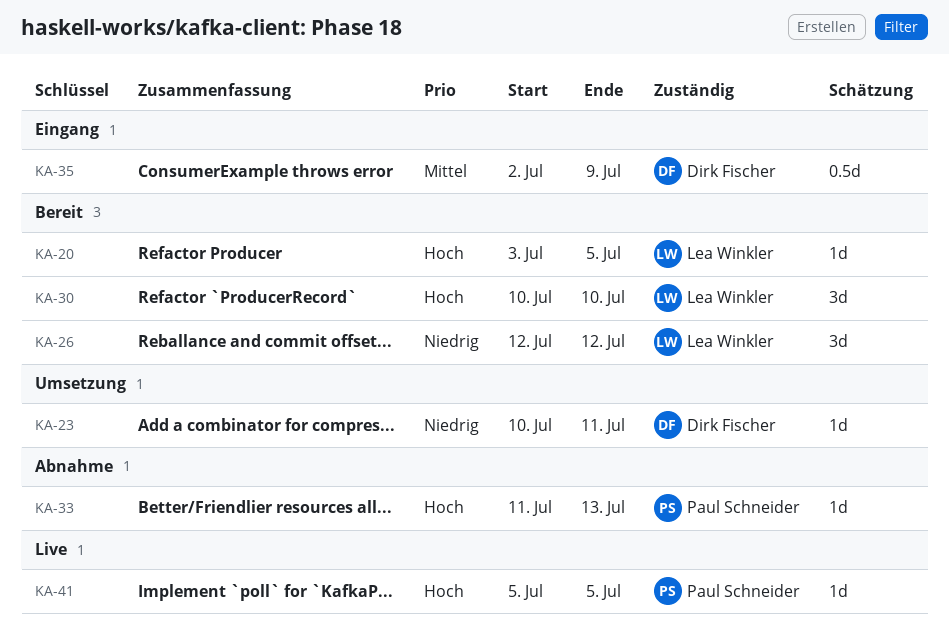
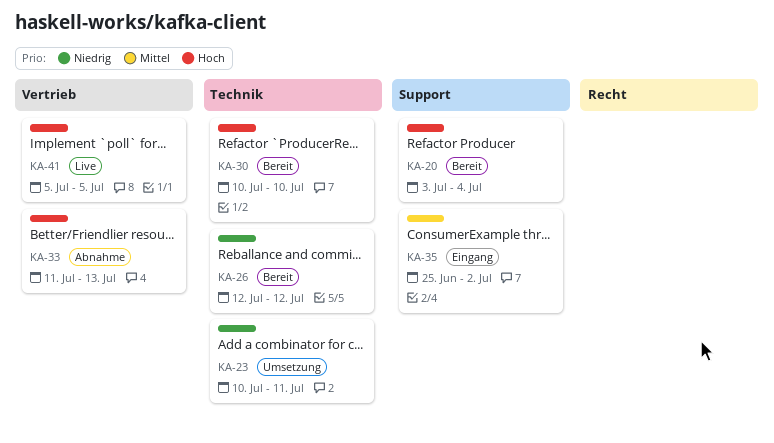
KA-20, due: Jul 5 -> Jul 4
KA-35, start: Jul 2 -> Jun 25
KA-35, due: Jul 9 -> Jul 2

